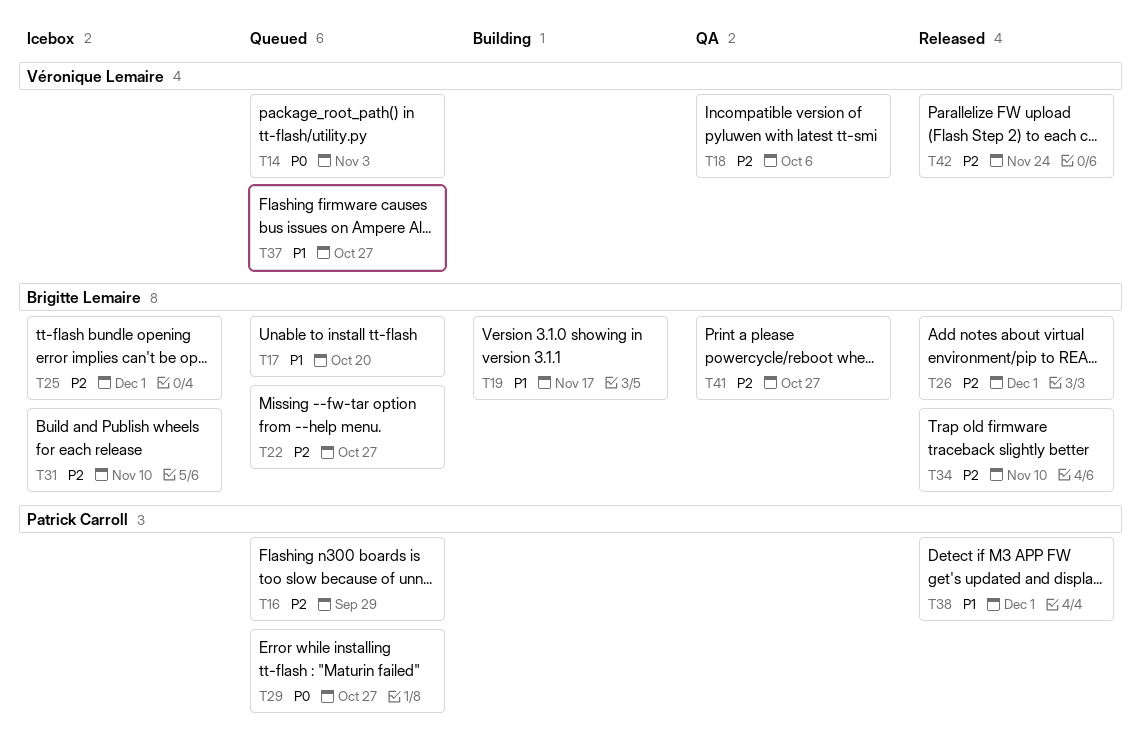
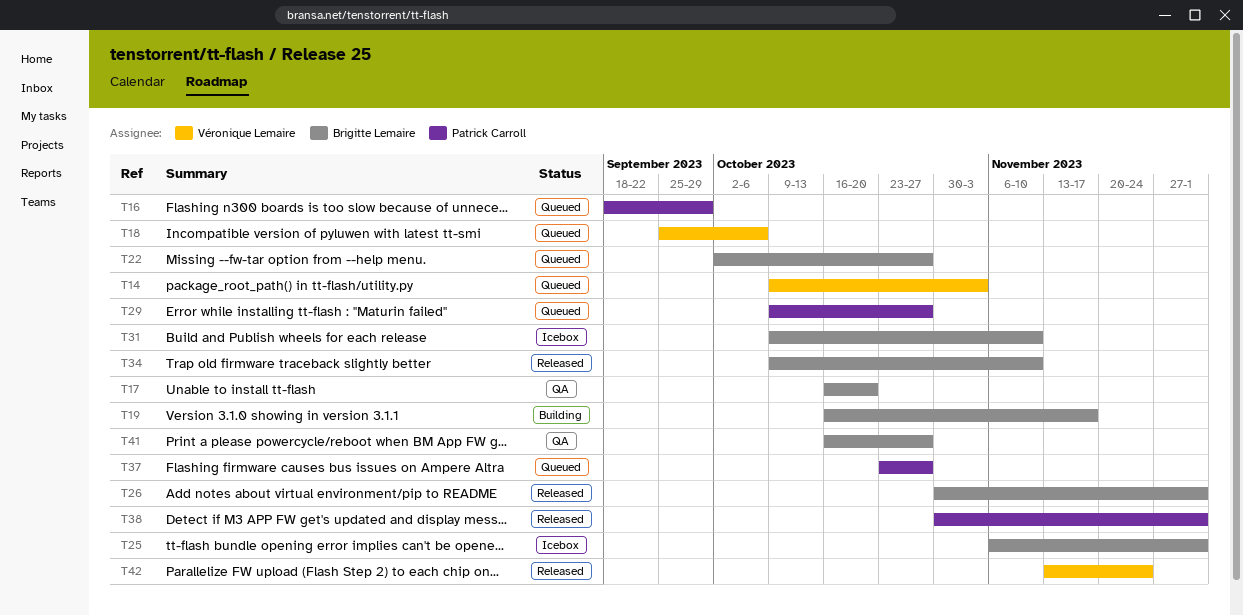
T17, status: Queued -> QA
T18, status: QA -> Queued
T37, owner: Véronique Lemaire -> Patrick Carroll

